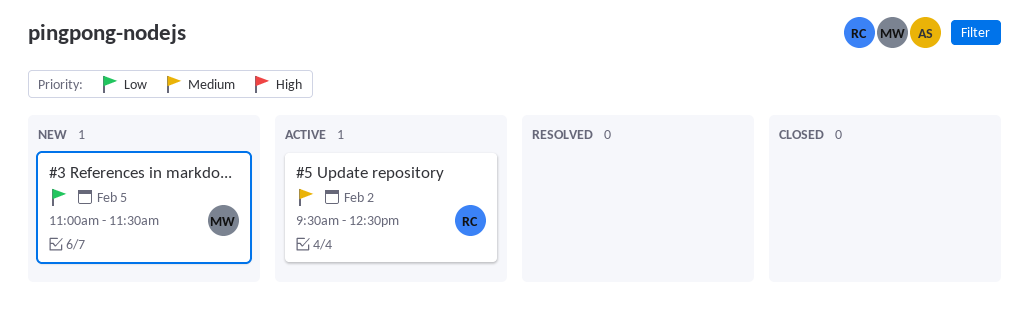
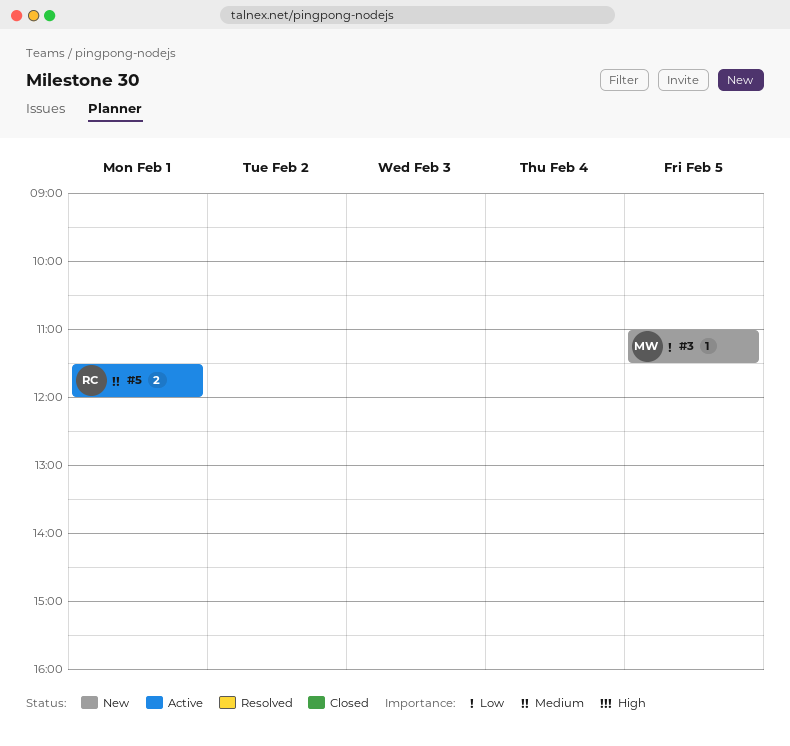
#5, day: Feb 2 -> Feb 1
#5, begins: 09:30 -> 11:30
#5, ends: 12:30 -> 12:00

